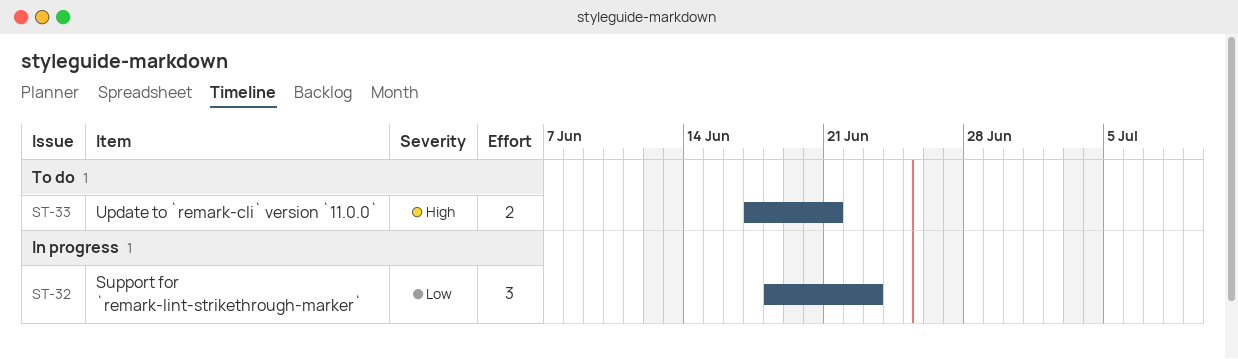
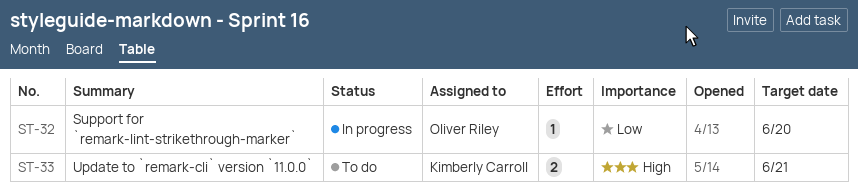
ST-32, estimate: 3 -> 1
ST-32, due: Jun 23 -> Jun 20

